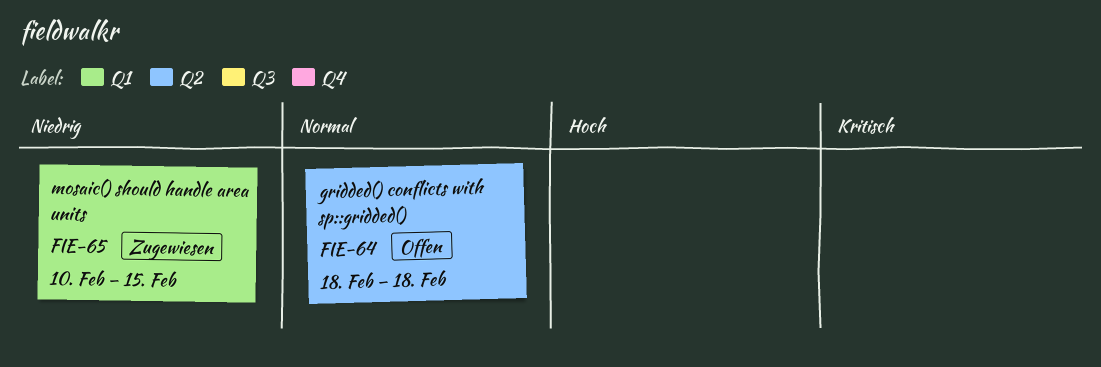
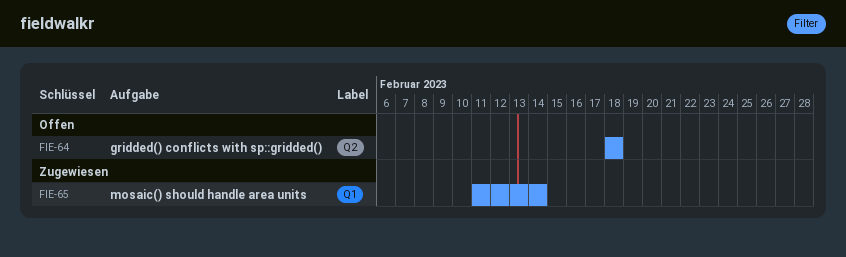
FIE-65, start: Feb 10 -> Feb 11
FIE-65, due: Feb 15 -> Feb 14

